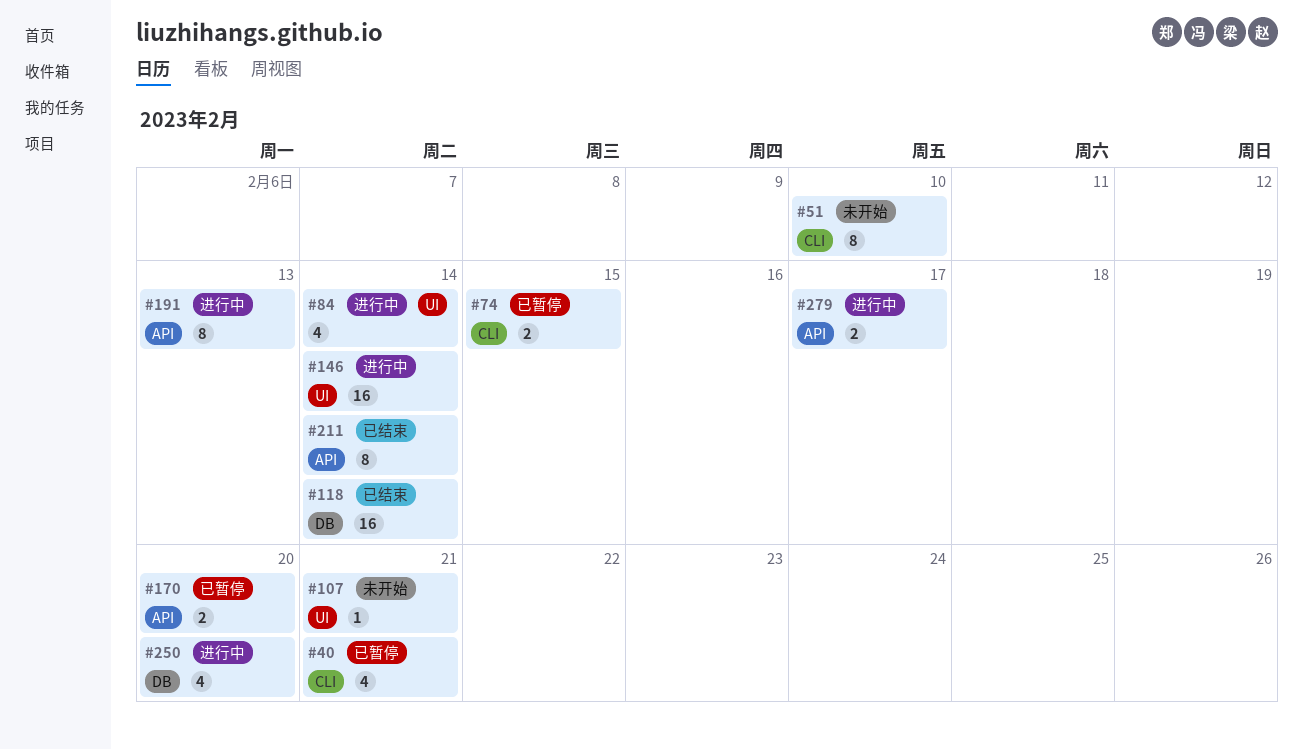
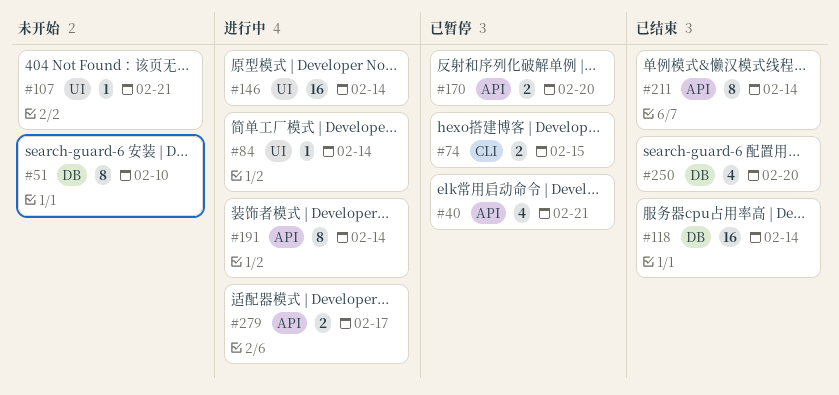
#40, label: CLI -> API
#51, label: CLI -> DB
#84, estimate: 4 -> 1
#191, due: Feb 13 -> Feb 14
#250, status: 进行中 -> 已结束

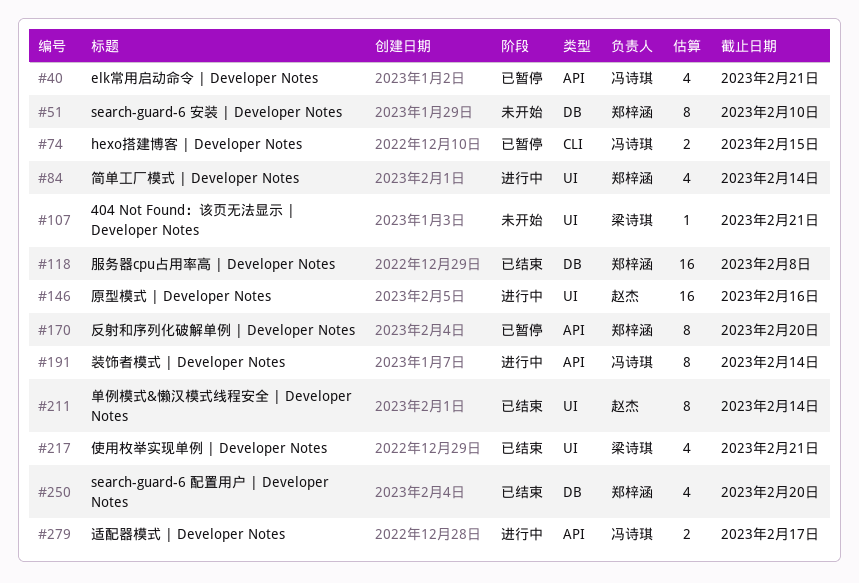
#84, estimate: 1 -> 4
#118, due: Feb 14 -> Feb 8
#146, due: Feb 14 -> Feb 16
#170, estimate: 2 -> 8
#211, label: API -> UI
#217: none -> present

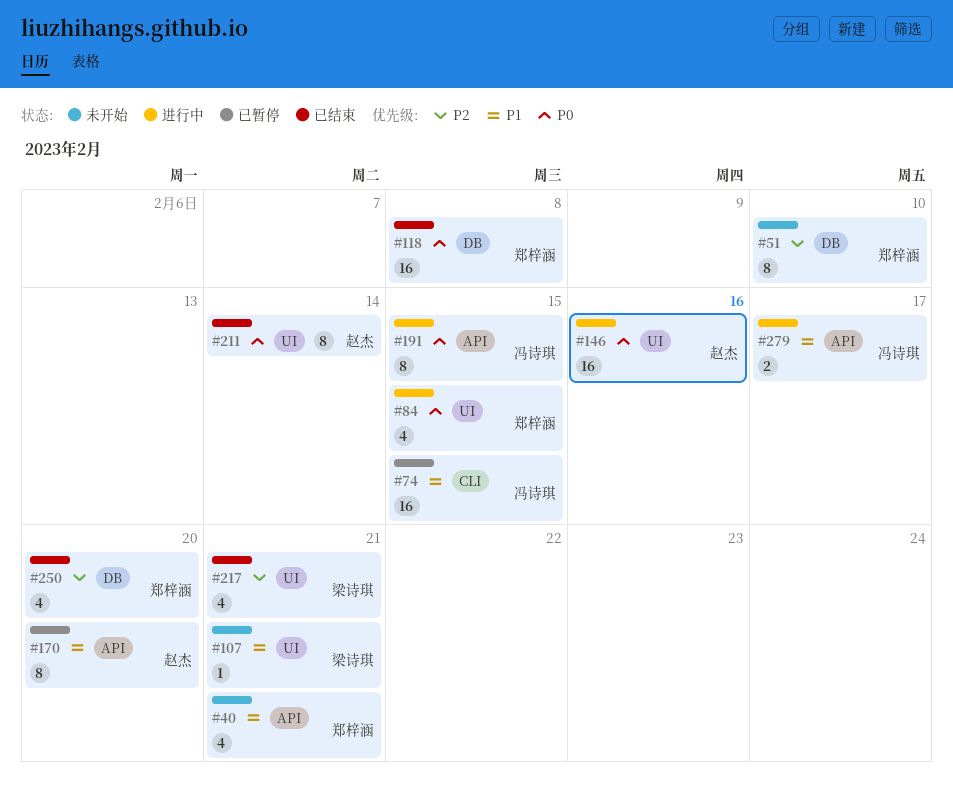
#40, status: 已暂停 -> 未开始
#40, owner: 冯诗琪 -> 郑梓涵
#74, estimate: 2 -> 16
#84, due: Feb 14 -> Feb 15
#170, owner: 郑梓涵 -> 赵杰
#191, due: Feb 14 -> Feb 15

